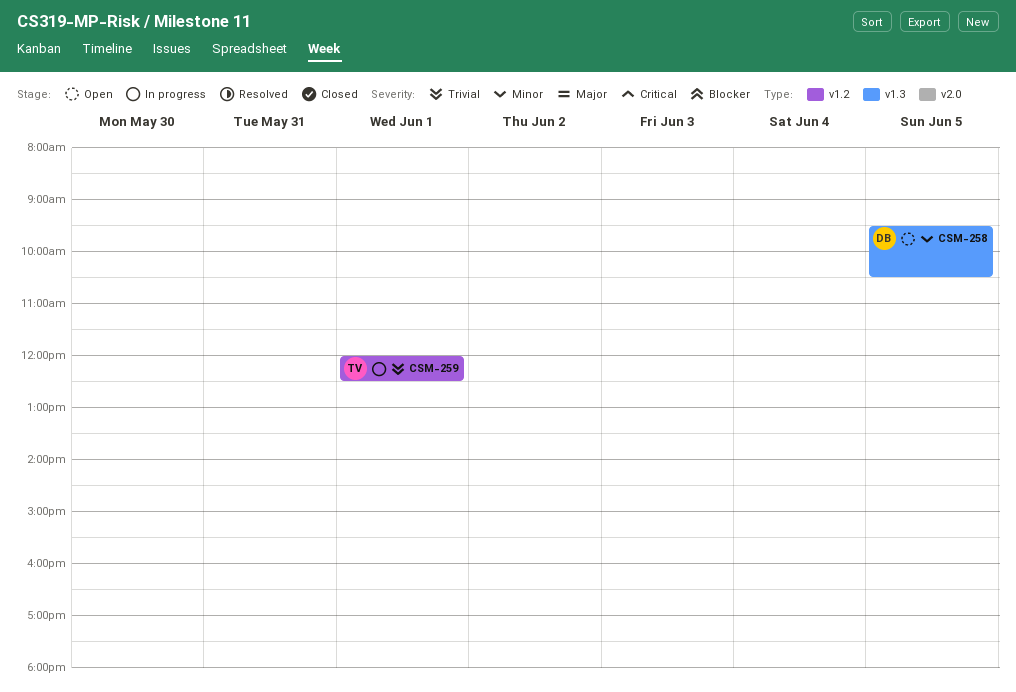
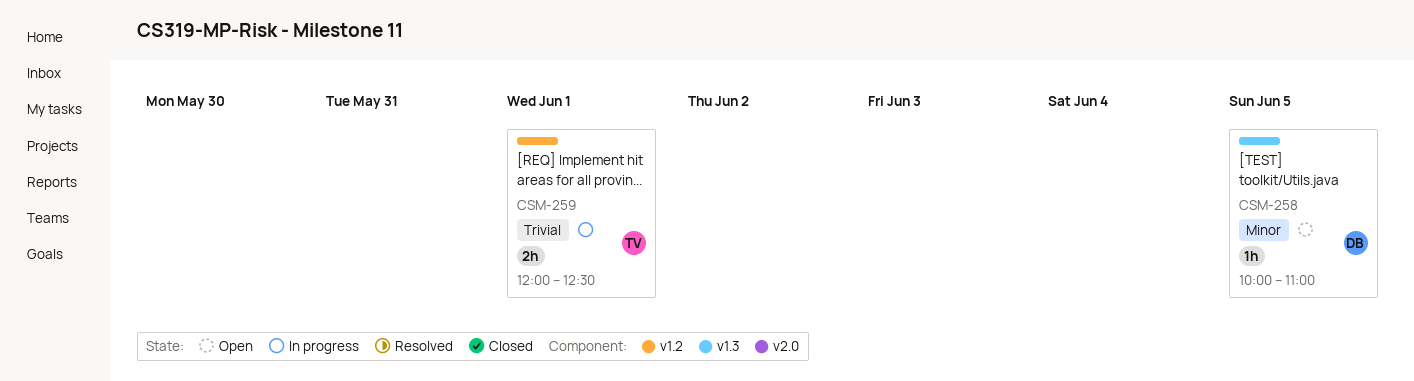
CSM-258, begins: 09:30 -> 10:00
CSM-258, ends: 10:30 -> 11:00

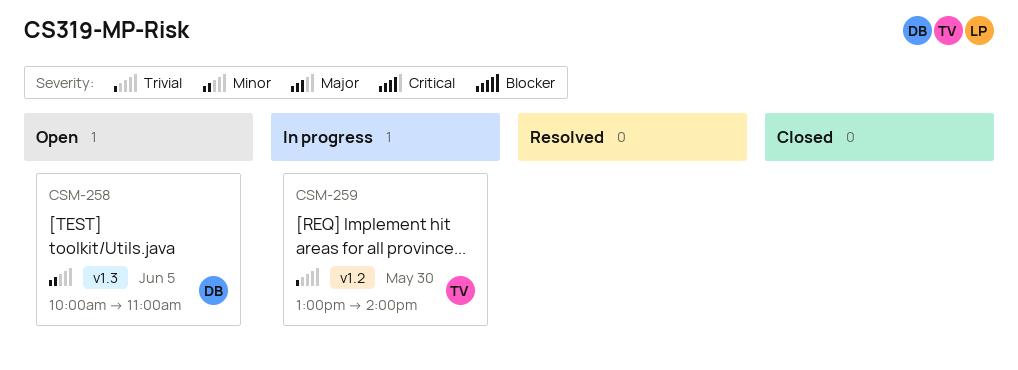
CSM-259, day: Jun 1 -> May 30
CSM-259, begins: 12:00 -> 13:00
CSM-259, ends: 12:30 -> 14:00

